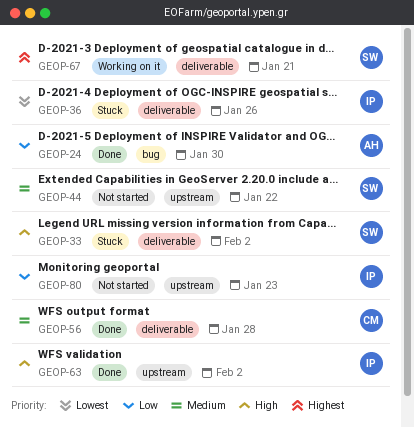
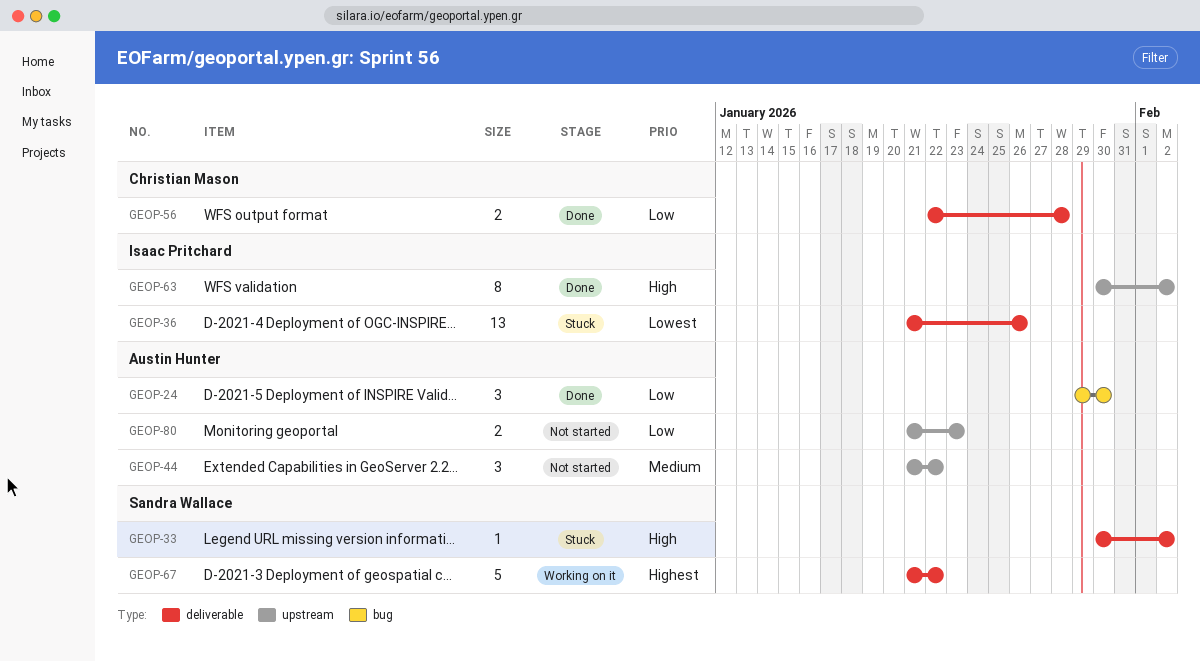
GEOP-44, owner: Sandra Wallace -> Austin Hunter
GEOP-56, priority: Medium -> Low
GEOP-67, due: Jan 21 -> Jan 22
GEOP-80, owner: Isaac Pritchard -> Austin Hunter

